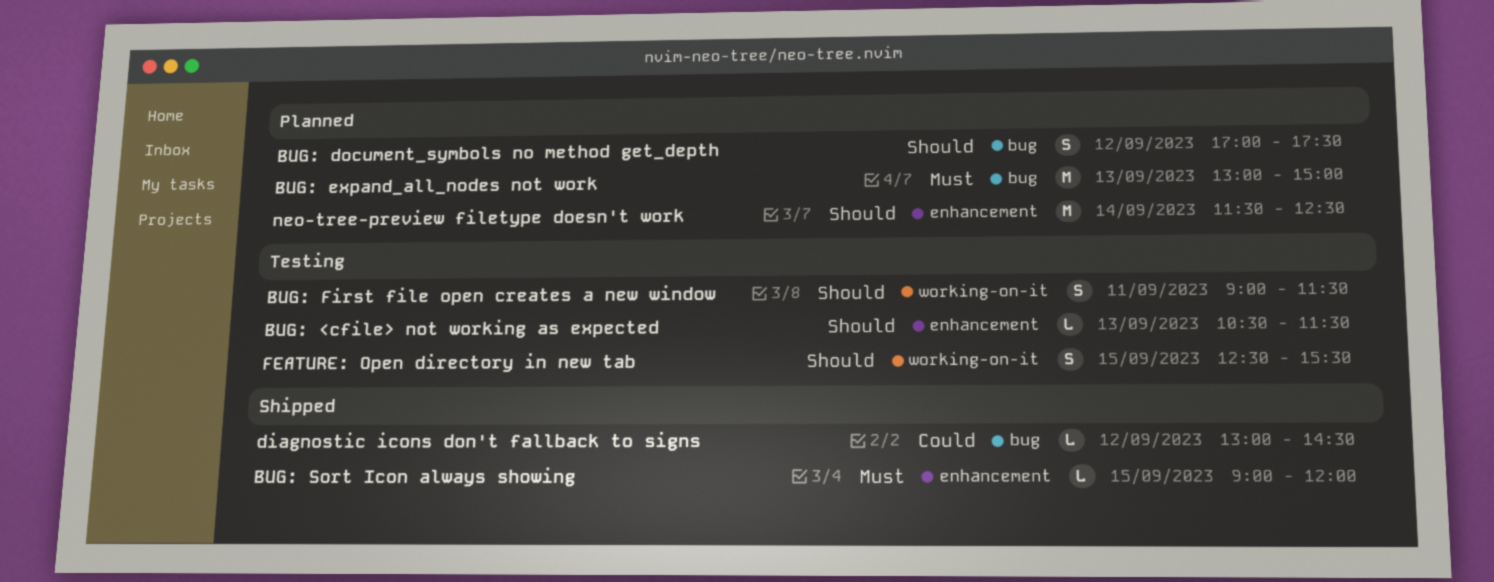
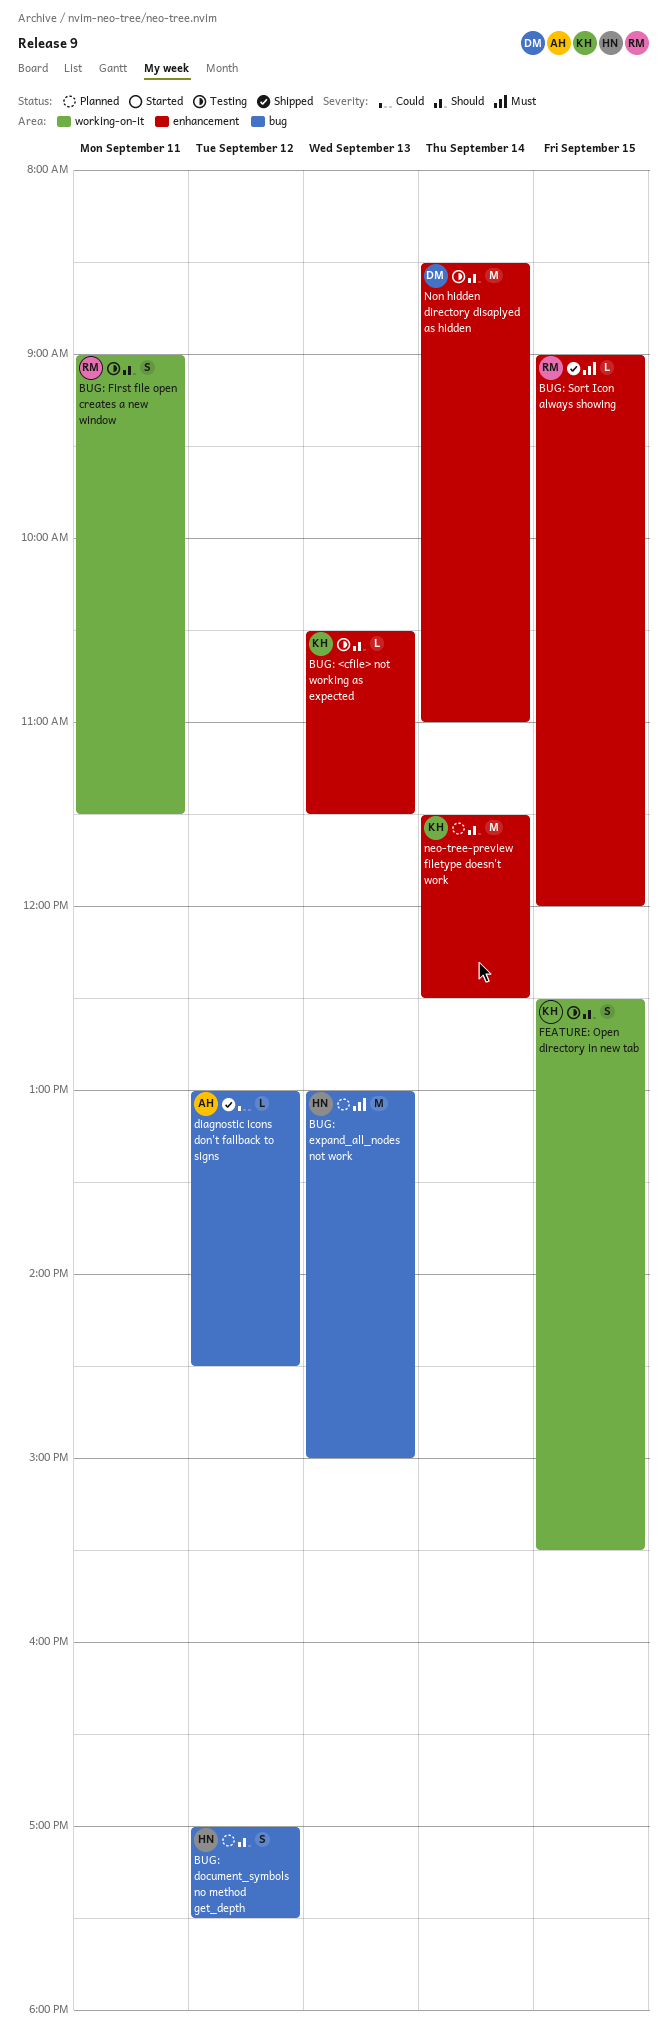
Non hidden directory disaplyed as hidden: none -> present

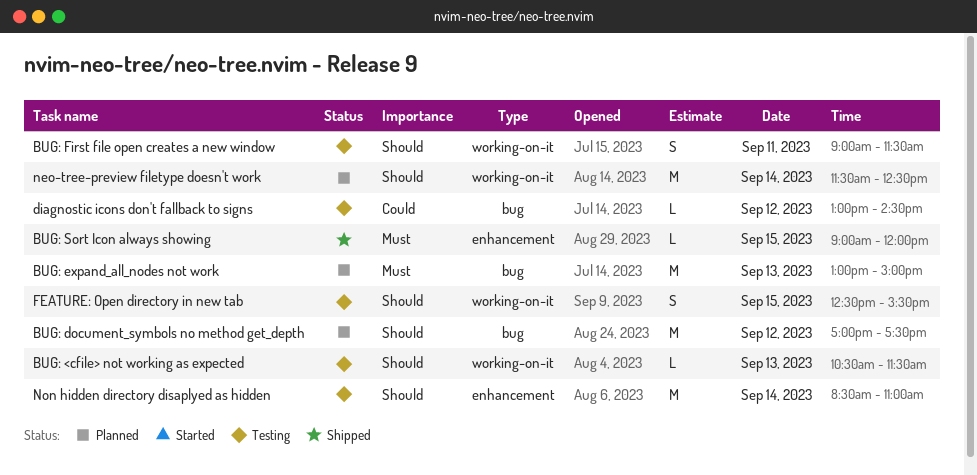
BUG: <cfile> not working as expected, label: enhancement -> working-on-it
BUG: document_symbols no method get_depth, estimate: S -> M
diagnostic icons don't fallback to signs, status: Shipped -> Testing
neo-tree-preview filetype doesn't work, label: enhancement -> working-on-it

